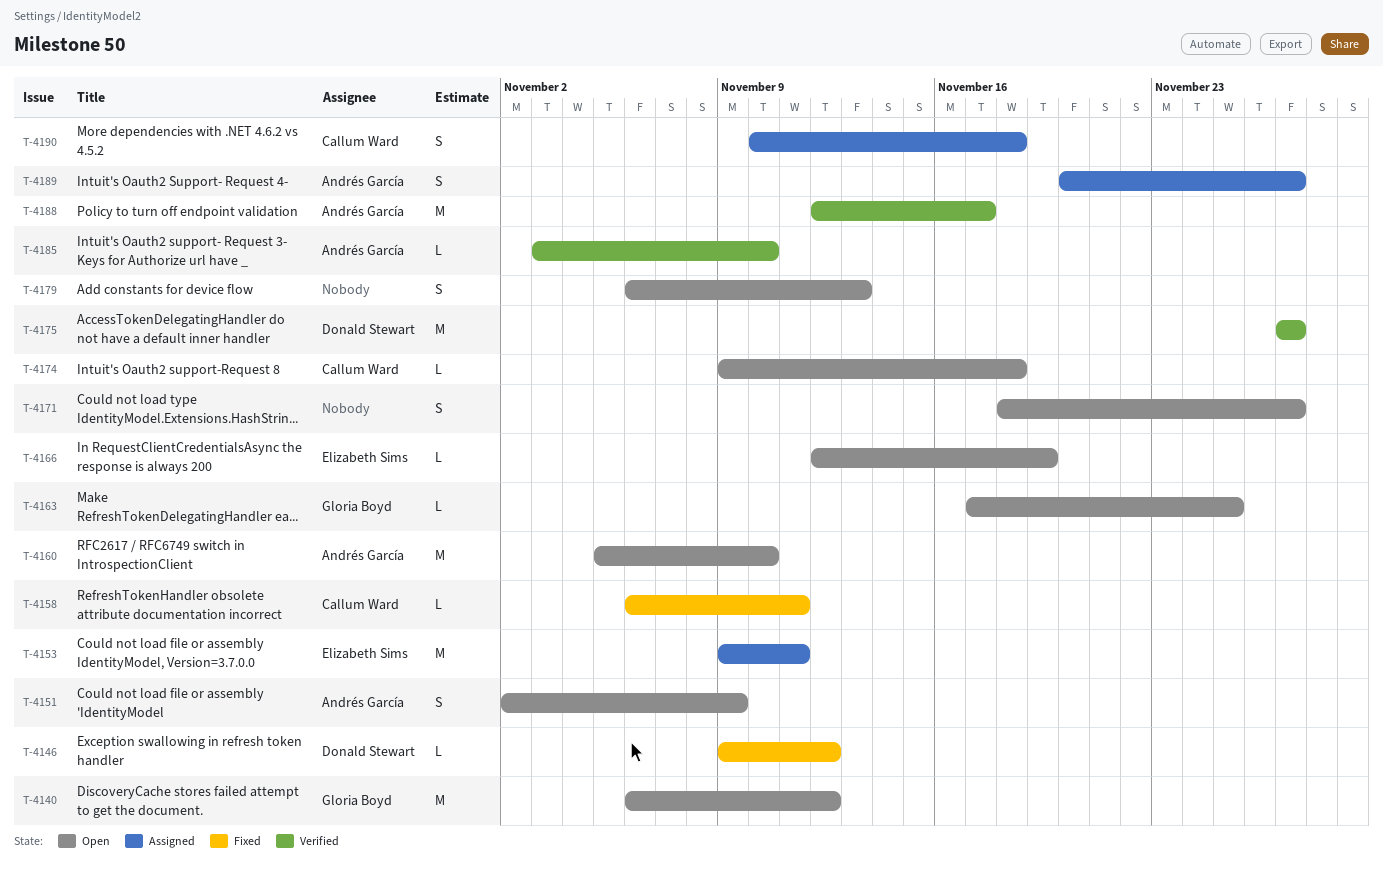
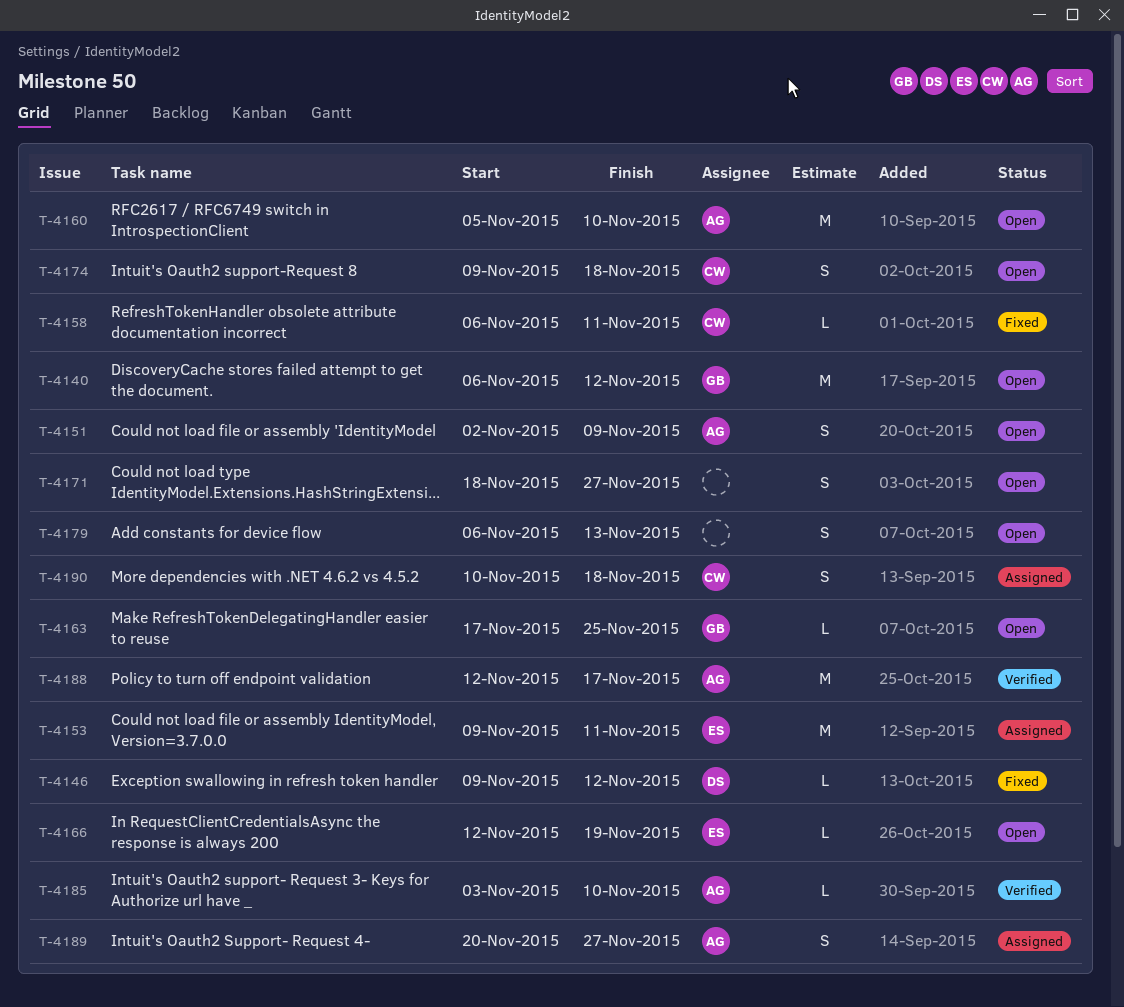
T-4174, estimate: L -> S
T-4175: present -> none

